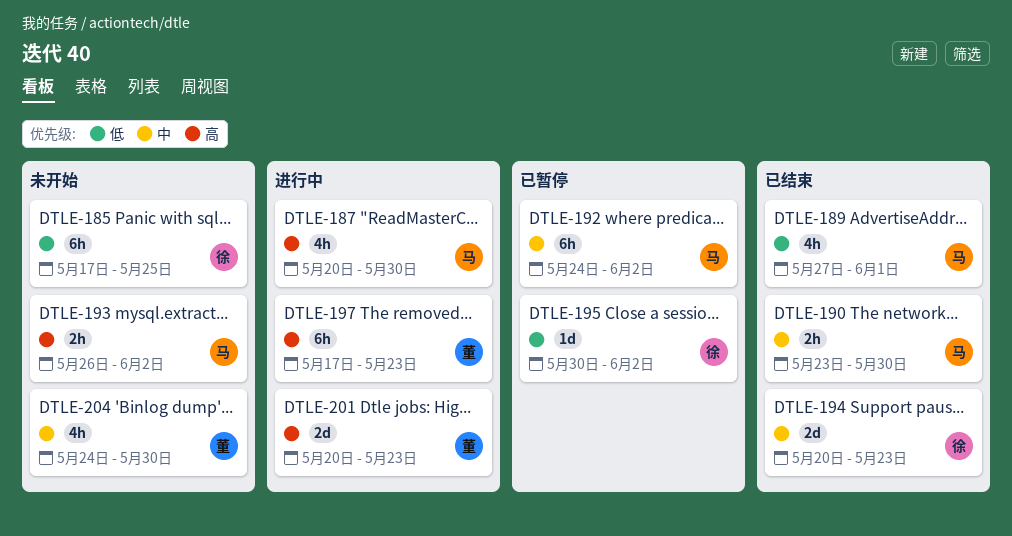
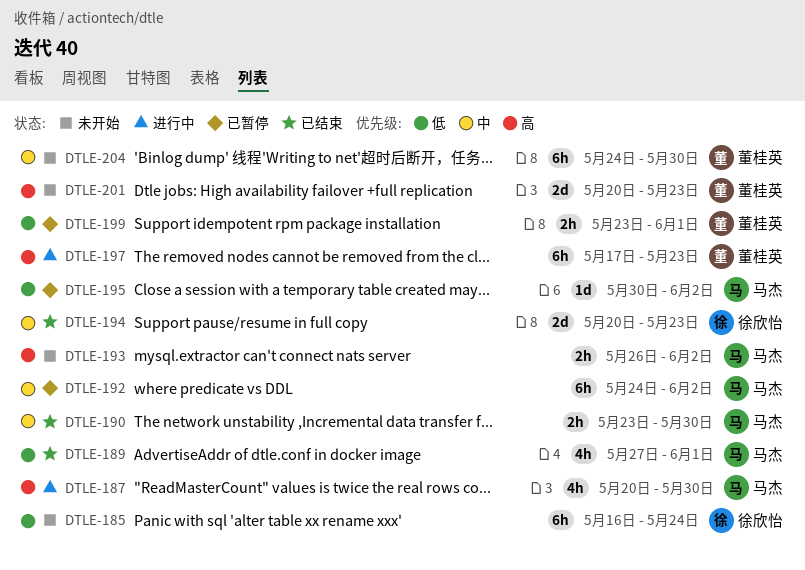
DTLE-185, start: May 17 -> May 16
DTLE-185, due: May 25 -> May 24
DTLE-195, owner: 徐欣怡 -> 马杰
DTLE-199: none -> present
DTLE-201, status: 进行中 -> 未开始
DTLE-204, estimate: 4h -> 6h

